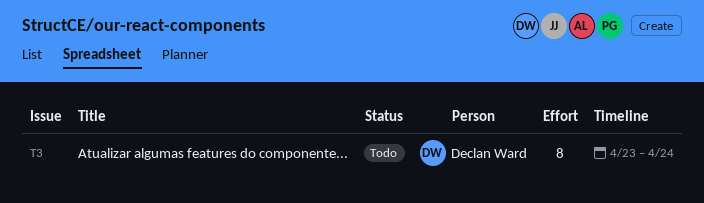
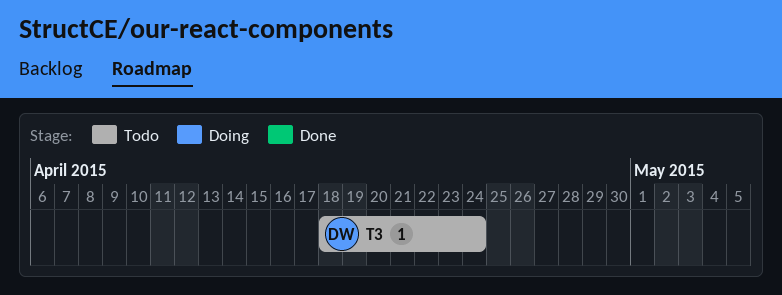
T3, estimate: 8 -> 1
T3, start: Apr 23 -> Apr 18

